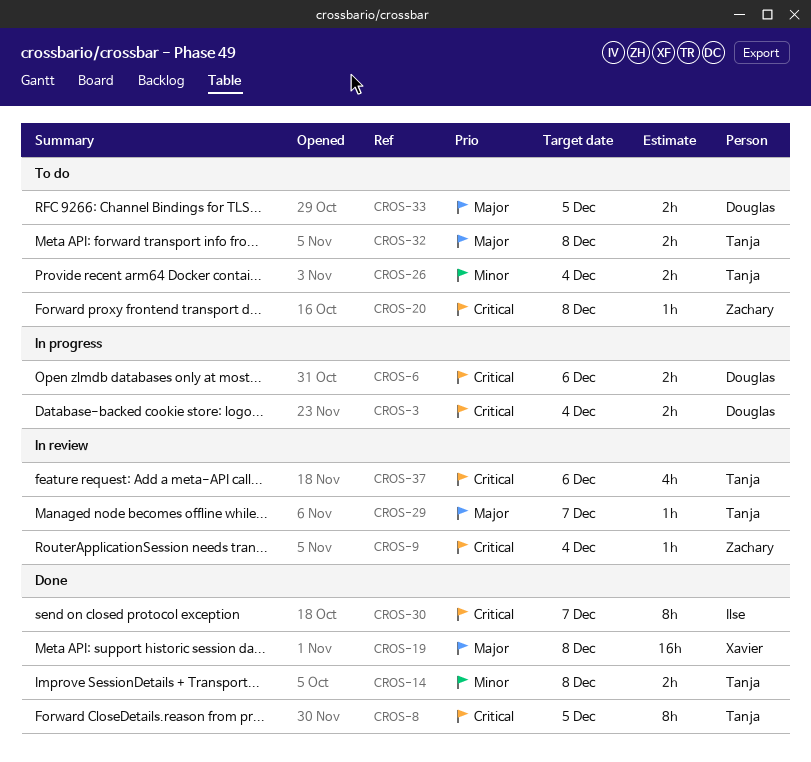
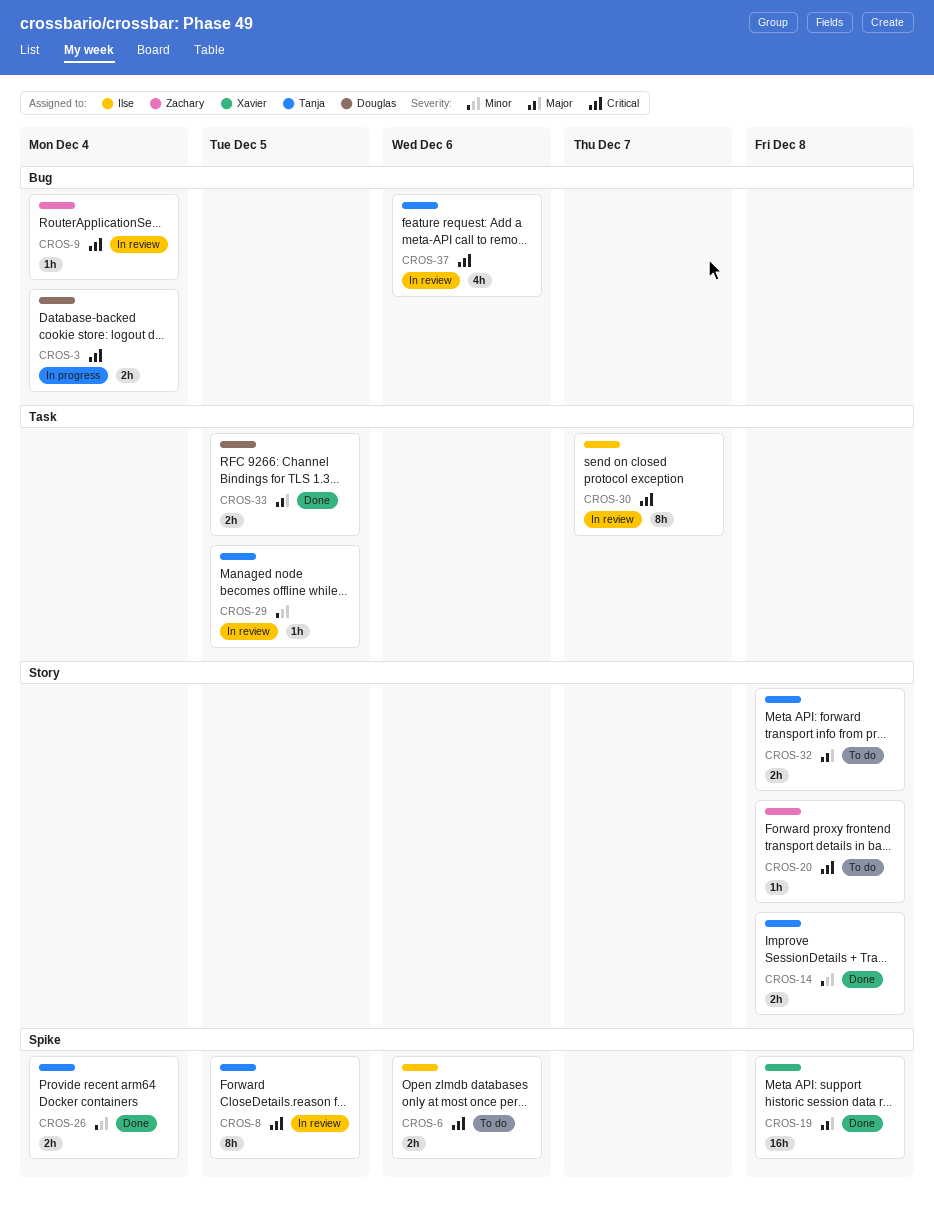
CROS-6, status: In progress -> To do
CROS-6, owner: Douglas -> Ilse
CROS-8, status: Done -> In review
CROS-26, status: To do -> Done
CROS-29, priority: Major -> Minor
CROS-29, due: Dec 7 -> Dec 5
CROS-30, status: Done -> In review
CROS-33, status: To do -> Done

